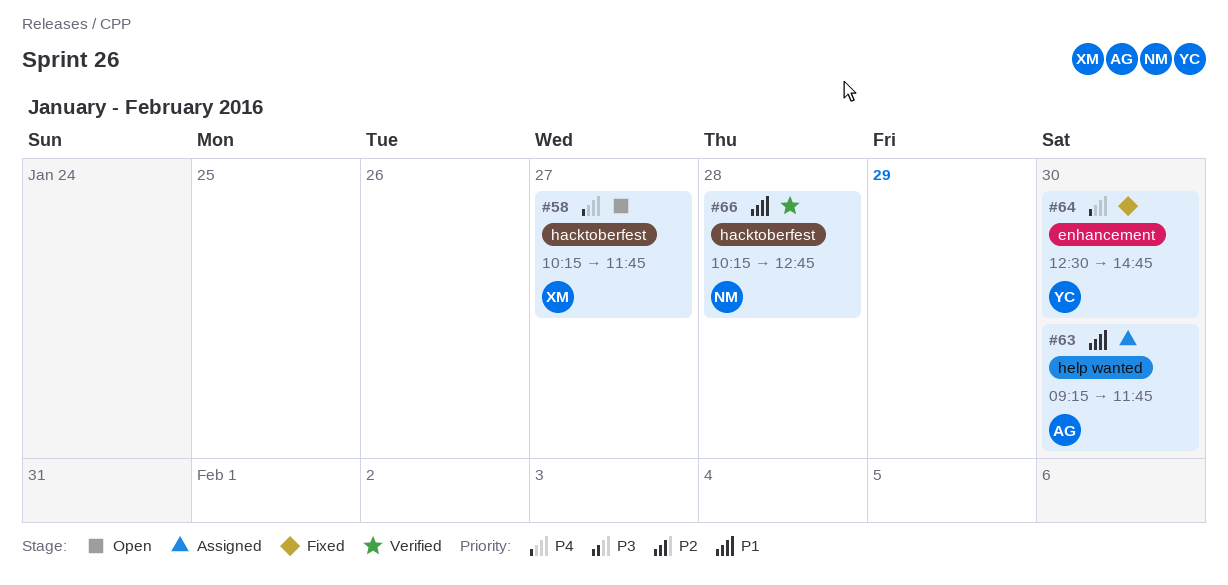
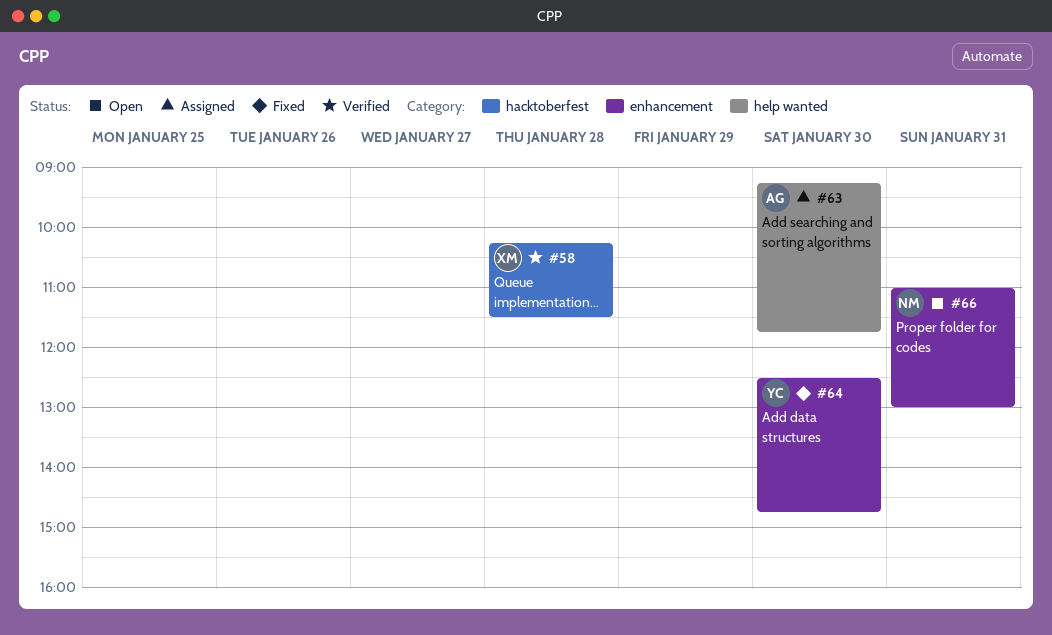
#58, status: Open -> Verified
#58, day: Jan 27 -> Jan 28
#58, ends: 11:45 -> 11:30
#66, status: Verified -> Open
#66, label: hacktoberfest -> enhancement
#66, day: Jan 28 -> Jan 31
#66, begins: 10:15 -> 11:00
#66, ends: 12:45 -> 13:00

